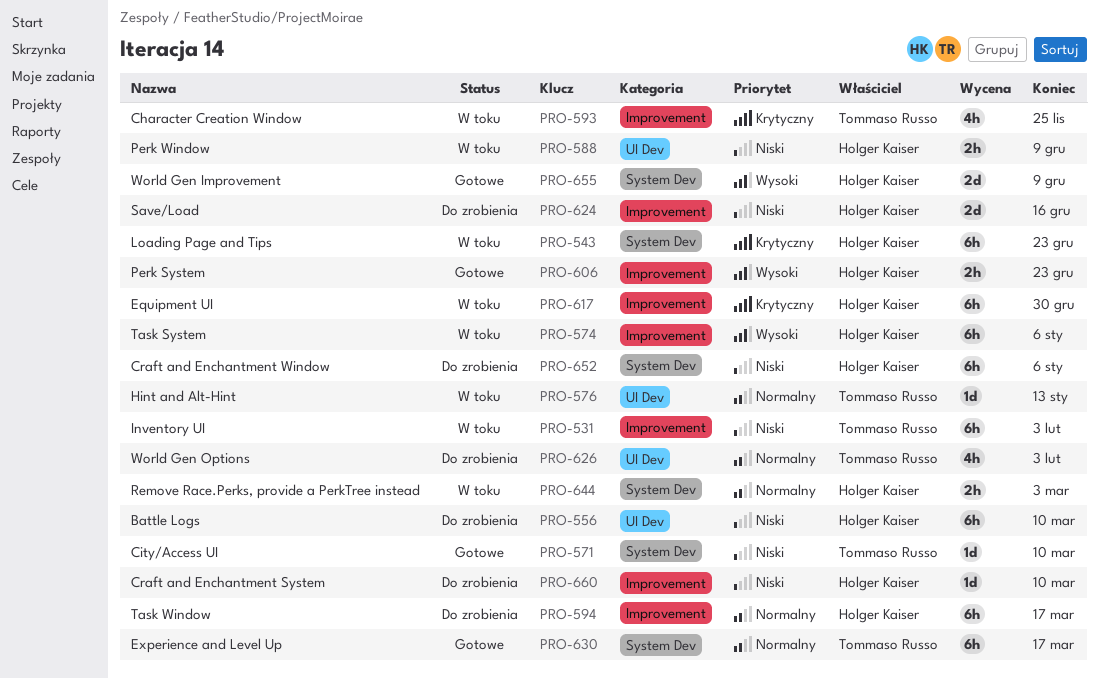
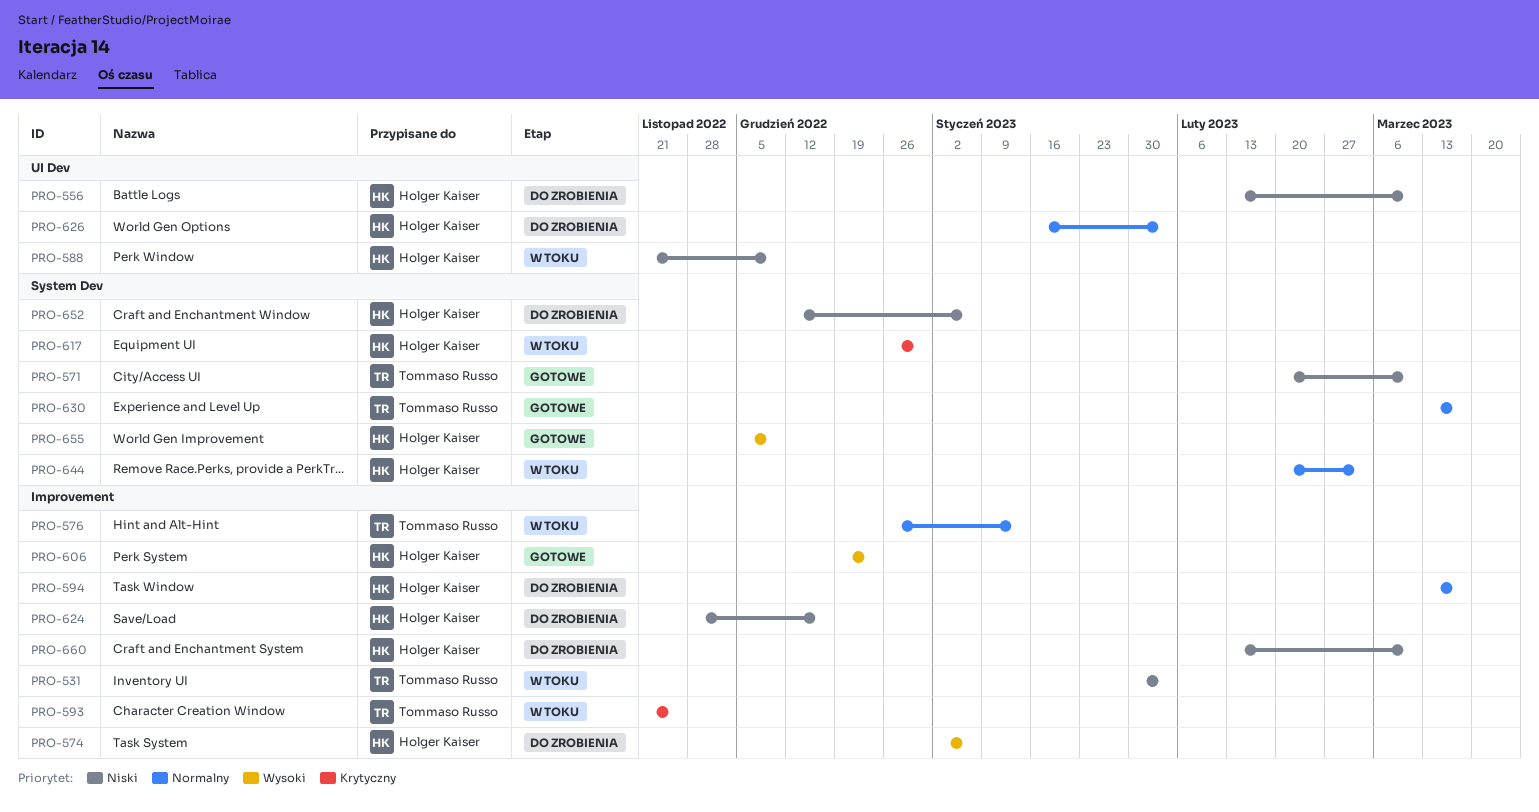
PRO-543: present -> none
PRO-574, status: W toku -> Do zrobienia
PRO-576, label: UI Dev -> Improvement
PRO-617, label: Improvement -> System Dev
PRO-626, owner: Tommaso Russo -> Holger Kaiser

